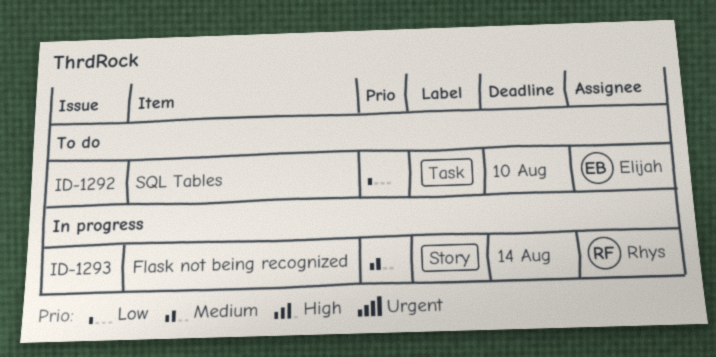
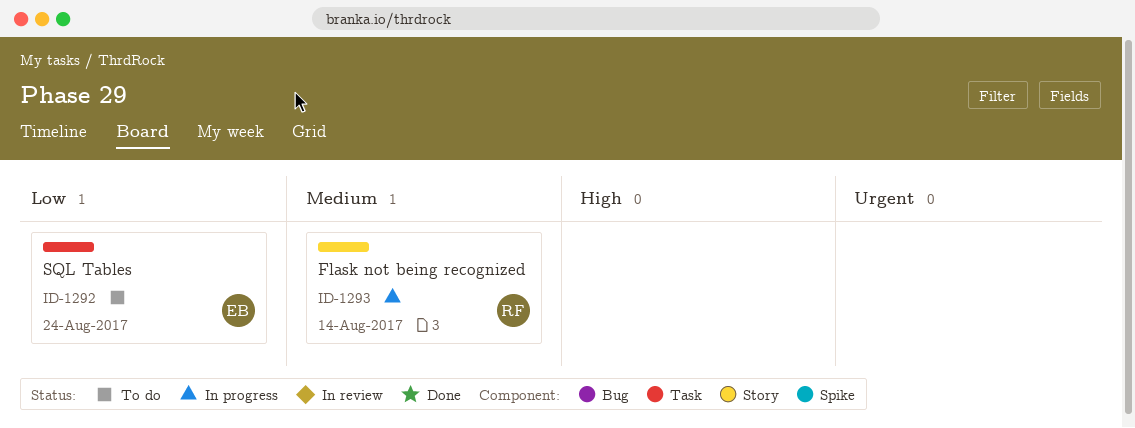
ID-1292, due: Aug 10 -> Aug 24

